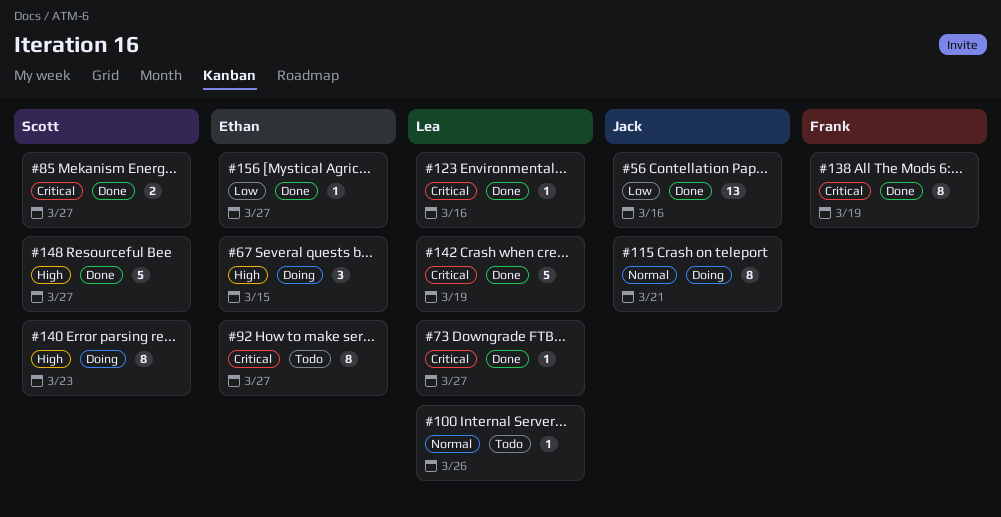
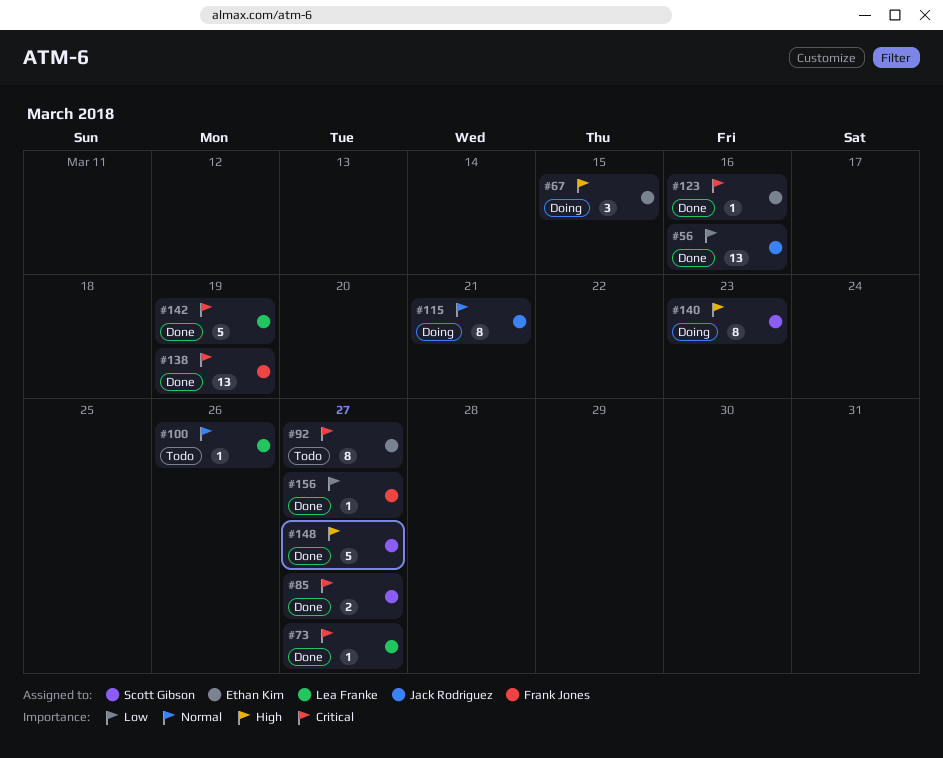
#123, owner: Lea Franke -> Ethan Kim
#138, estimate: 8 -> 13
#156, owner: Ethan Kim -> Frank Jones

